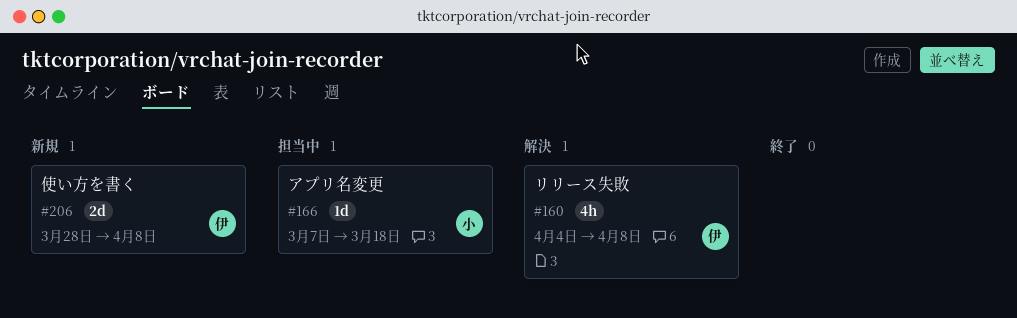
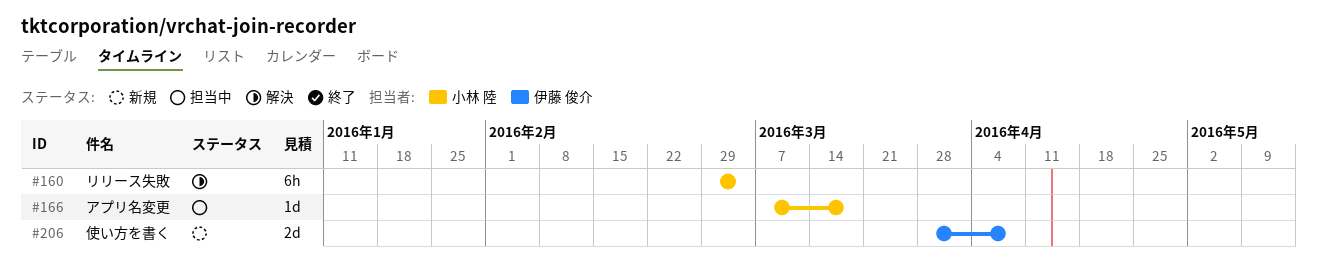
#160, owner: 伊藤 俊介 -> 小林 陸
#160, estimate: 4h -> 6h
#160, start: Apr 4 -> Feb 29
#160, due: Apr 8 -> Mar 4

